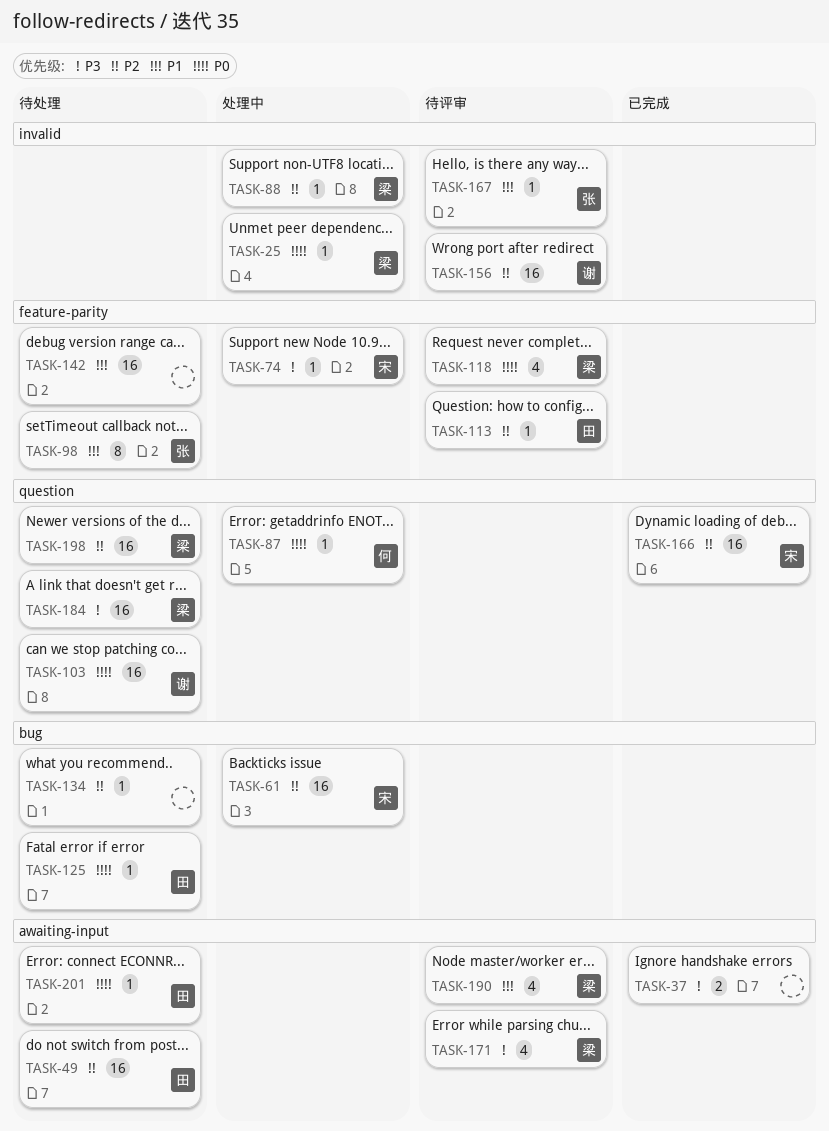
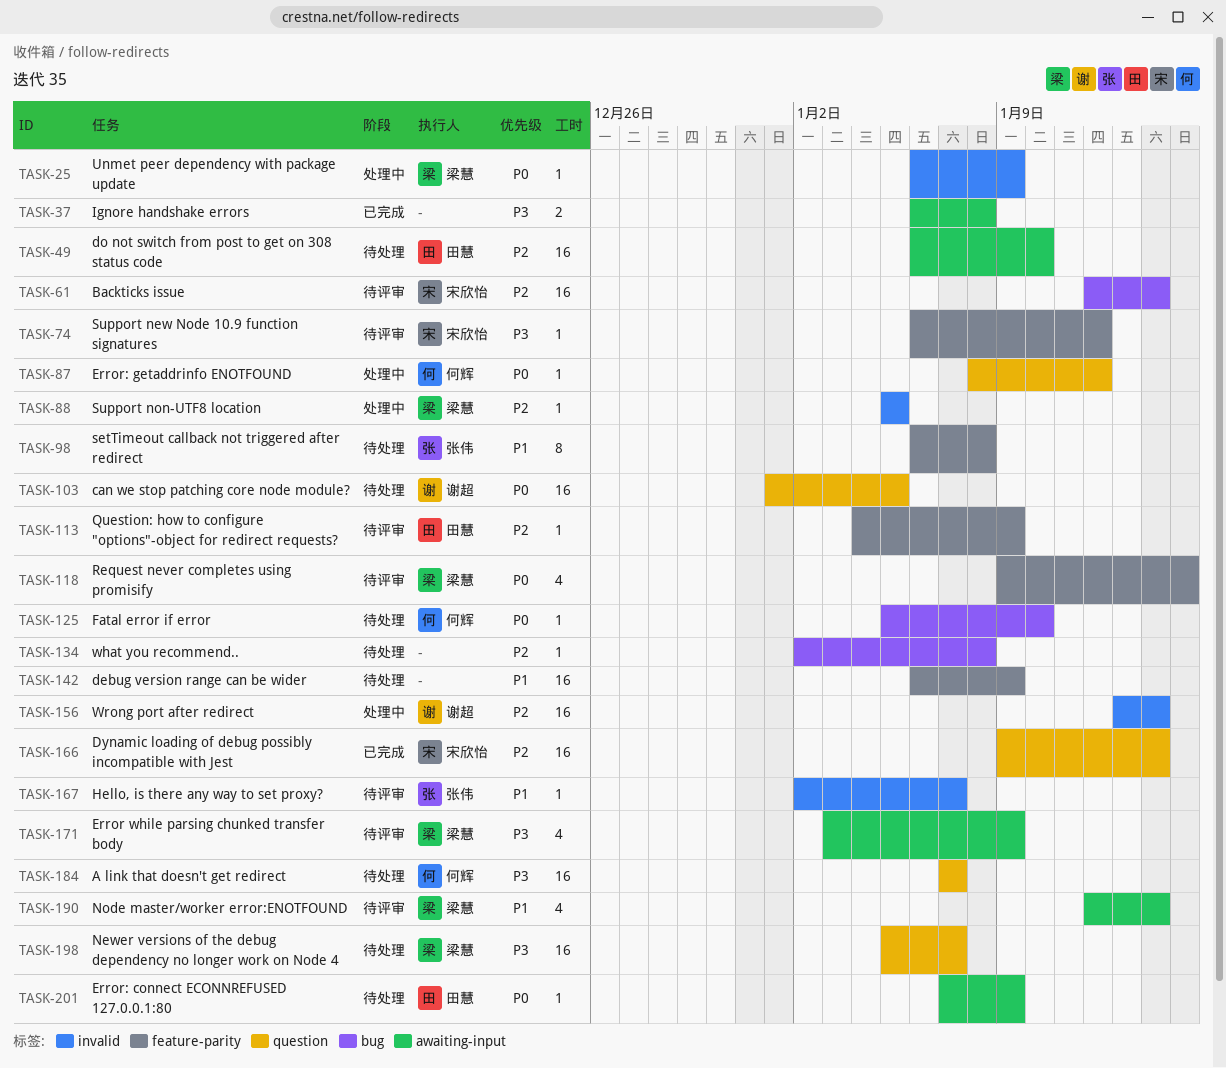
TASK-61, status: 处理中 -> 待评审
TASK-74, status: 处理中 -> 待评审
TASK-125, owner: 田慧 -> 何辉
TASK-156, status: 待评审 -> 处理中
TASK-184, owner: 梁慧 -> 何辉
TASK-198, priority: P2 -> P3

